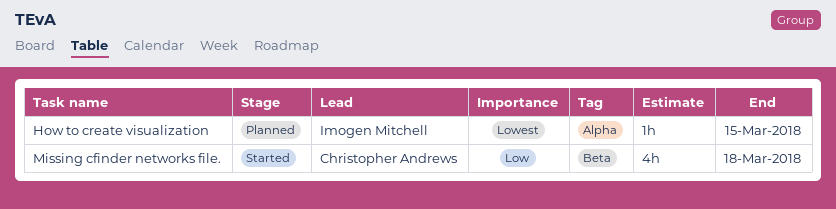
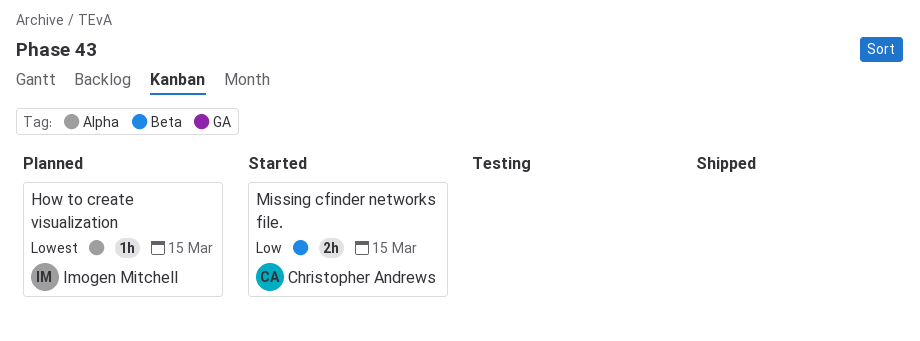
Missing cfinder networks file., estimate: 4h -> 2h
Missing cfinder networks file., due: Mar 18 -> Mar 15

